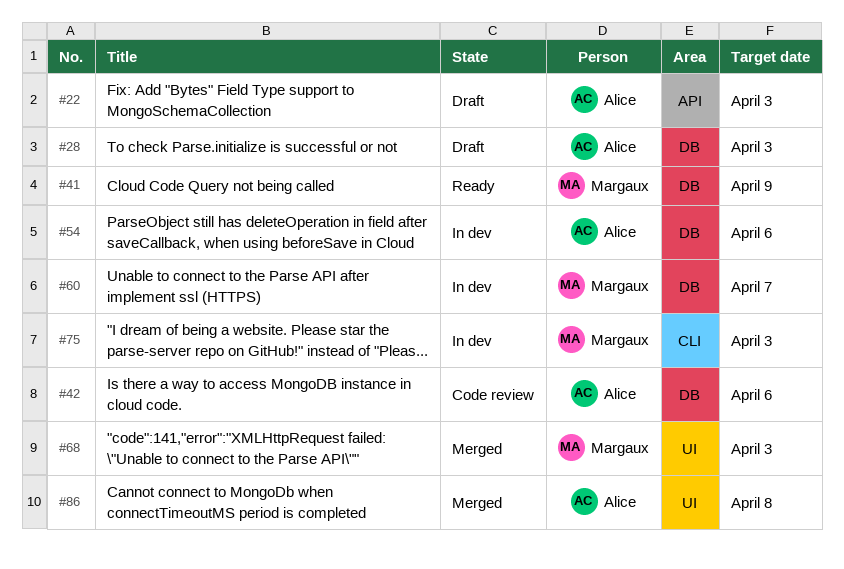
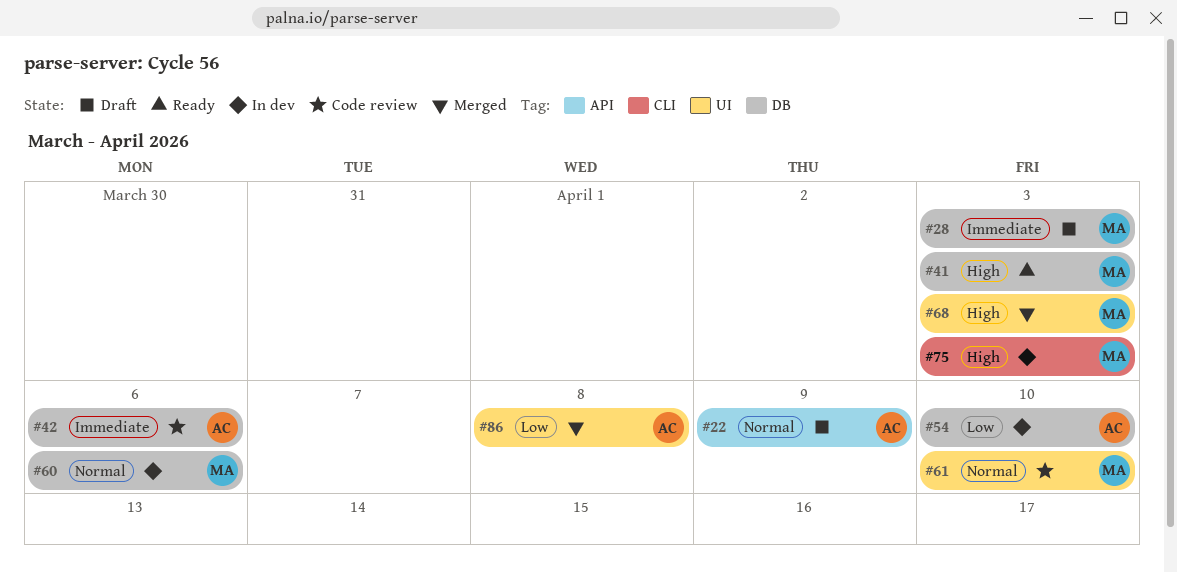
#22, due: Apr 3 -> Apr 9
#28, owner: Alice -> Margaux
#41, due: Apr 9 -> Apr 3
#54, due: Apr 6 -> Apr 10
#60, due: Apr 7 -> Apr 6
#61: none -> present

